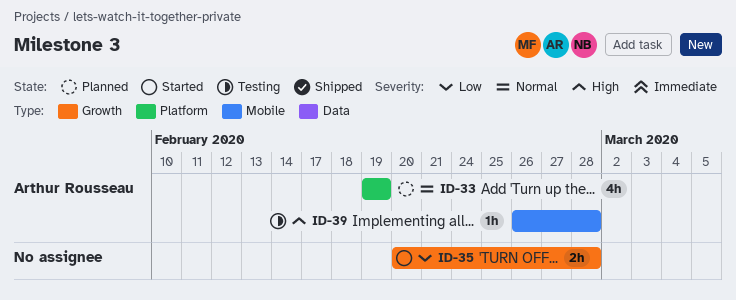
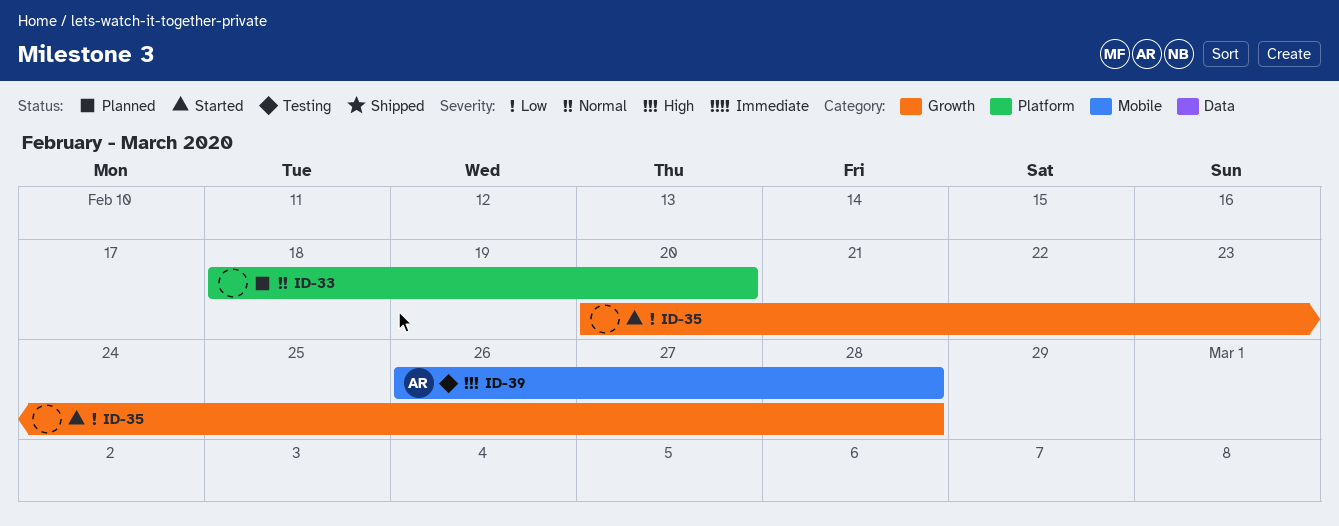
ID-33, owner: Arthur Rousseau -> none
ID-33, start: Feb 19 -> Feb 18
ID-33, due: Feb 19 -> Feb 20

